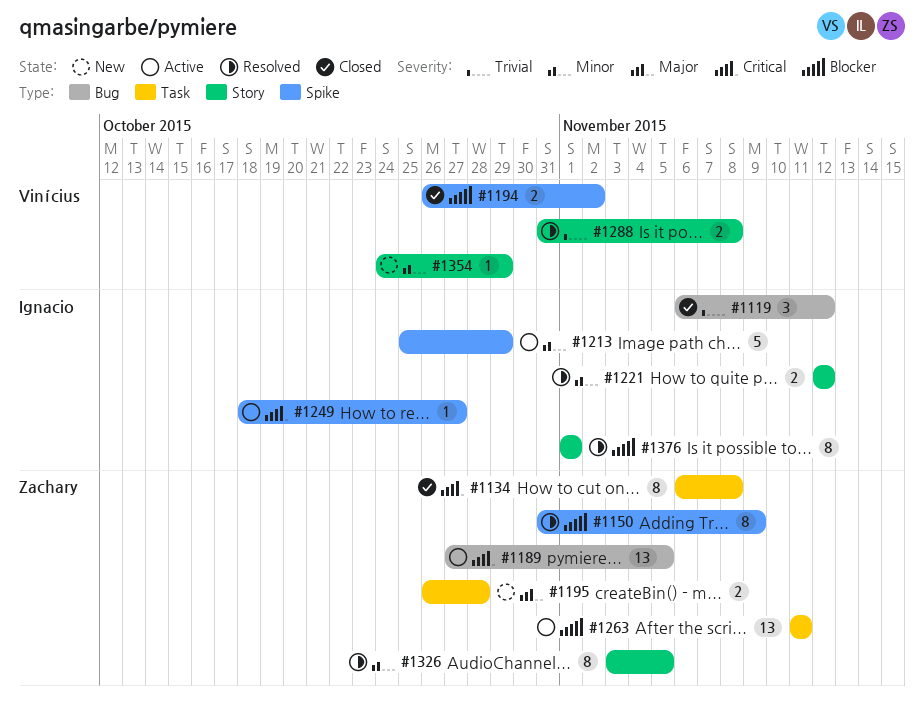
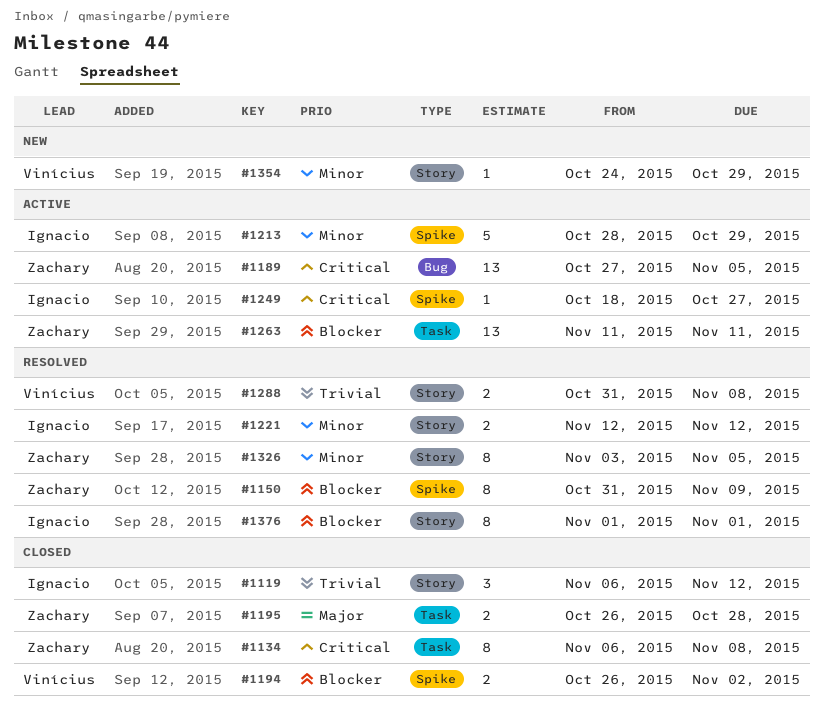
#1119, label: Bug -> Story
#1195, status: New -> Closed
#1213, start: Oct 25 -> Oct 28

